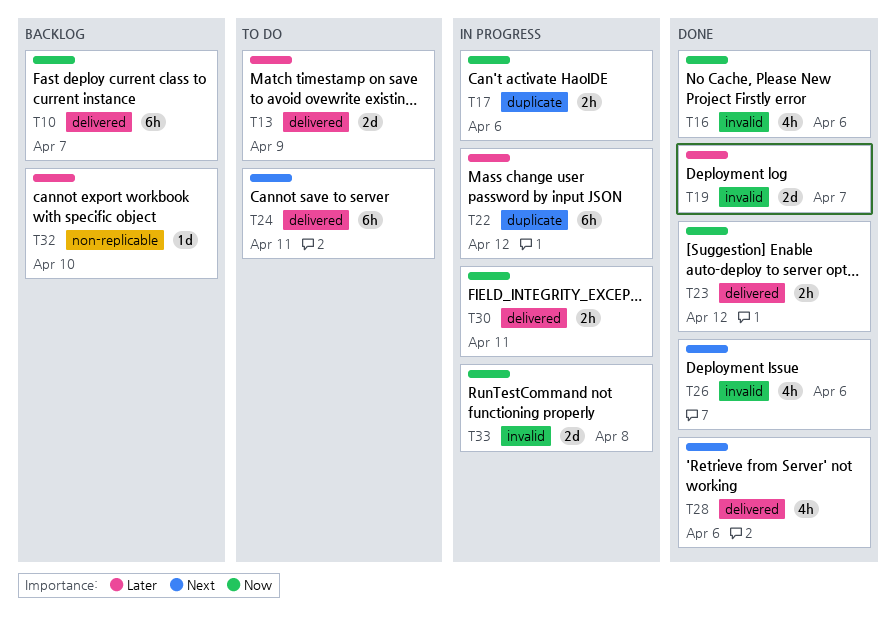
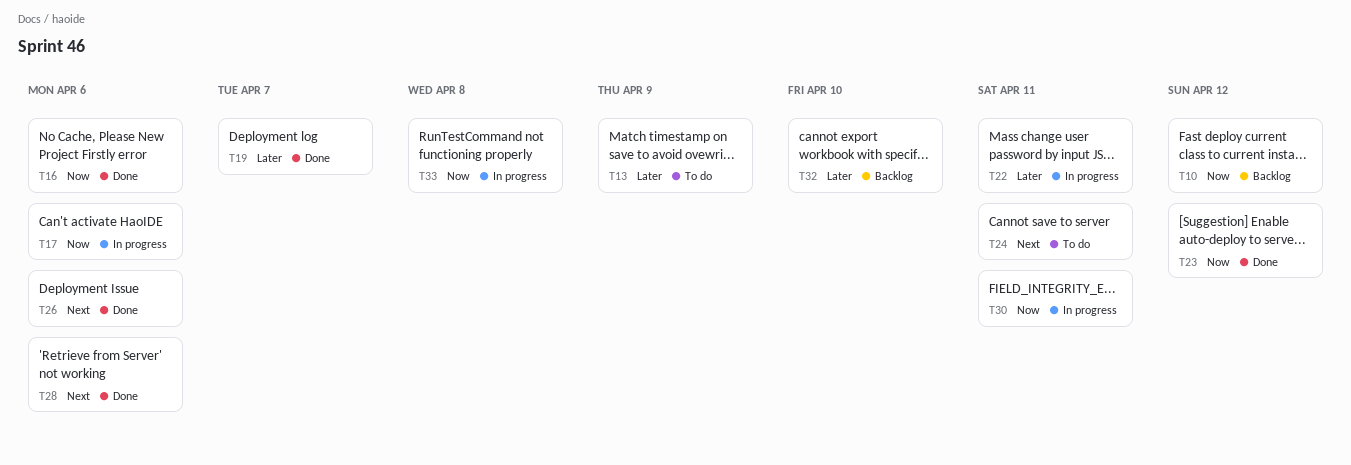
T10, due: Apr 7 -> Apr 12
T22, due: Apr 12 -> Apr 11

